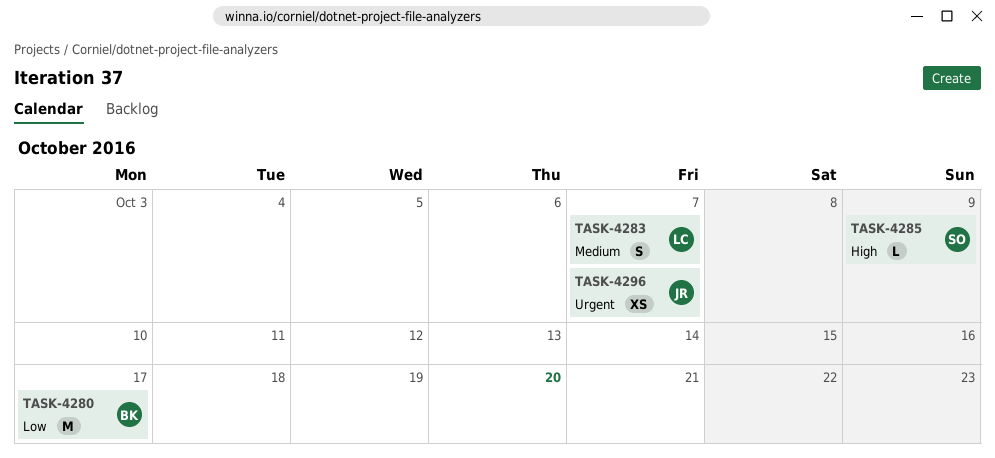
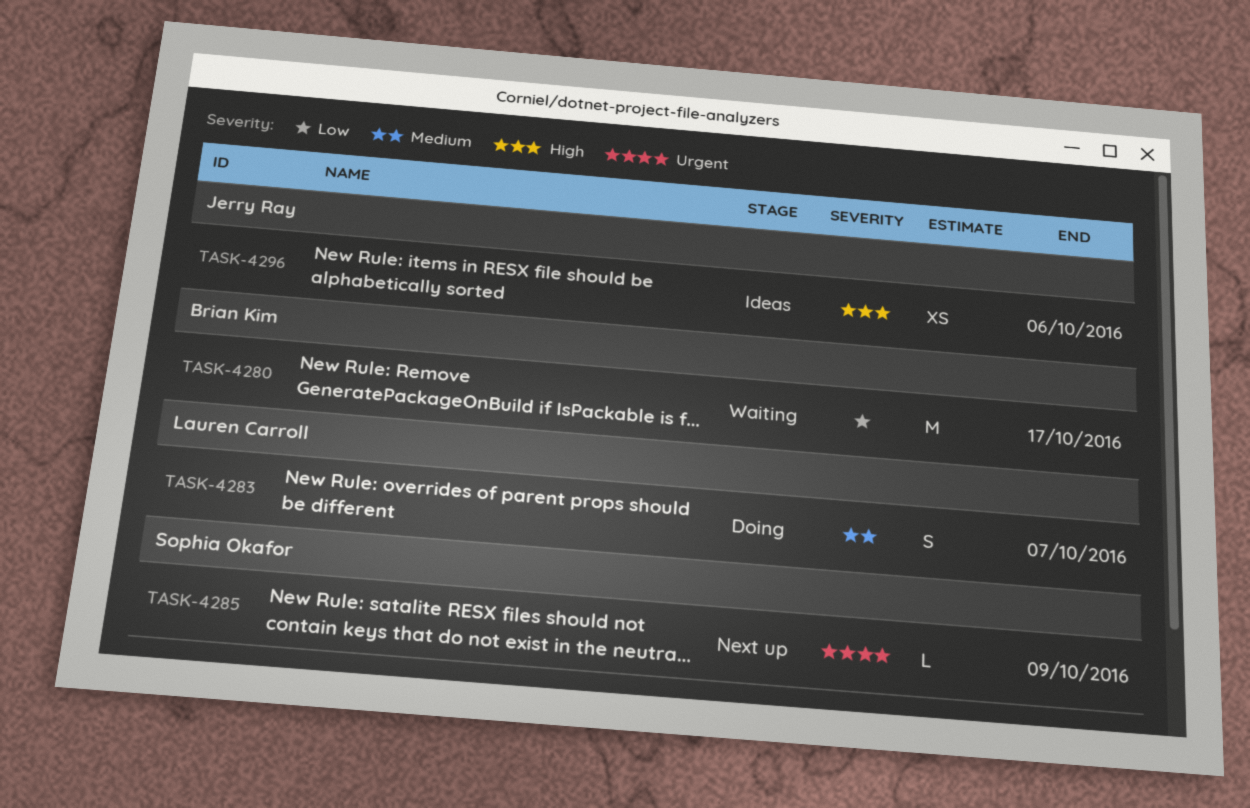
TASK-4285, priority: High -> Urgent
TASK-4296, priority: Urgent -> High
TASK-4296, due: Oct 7 -> Oct 6

